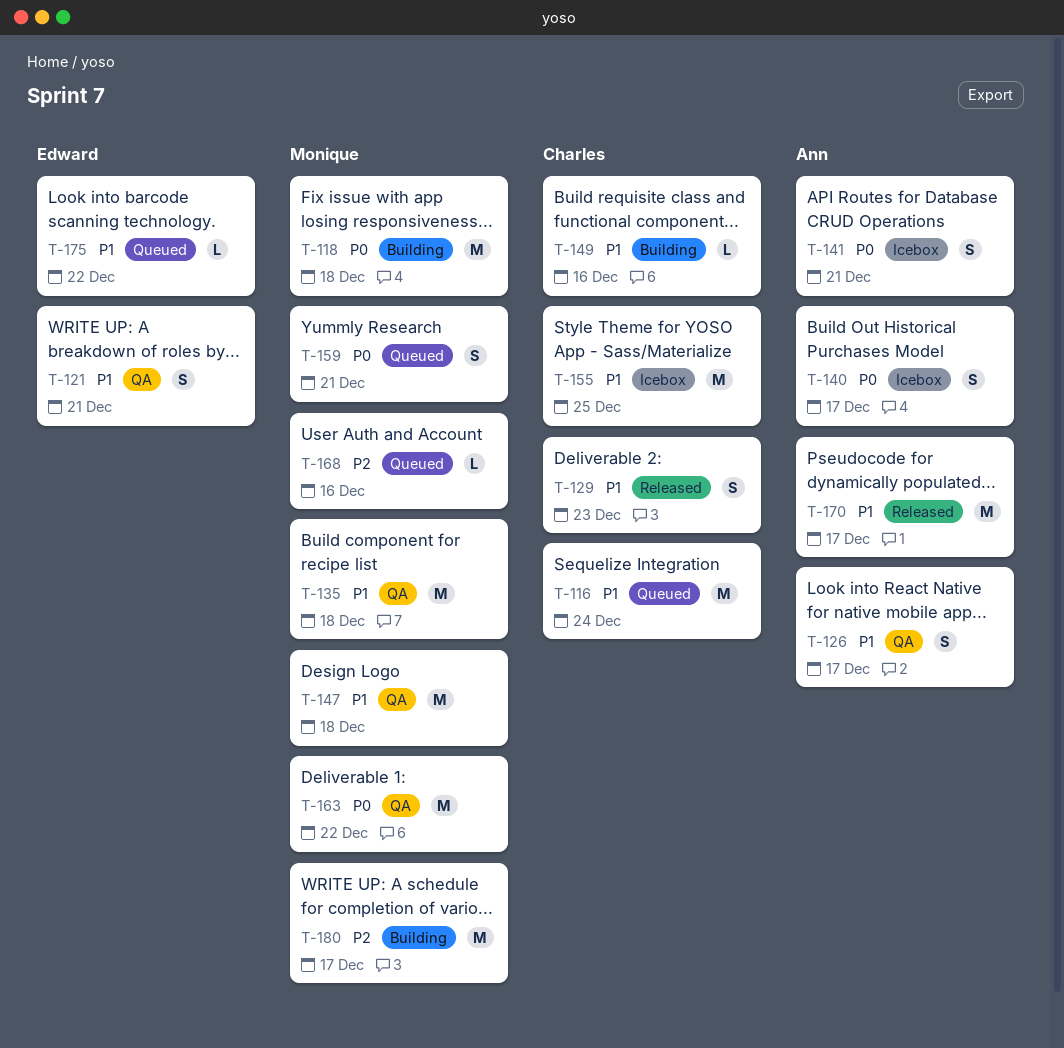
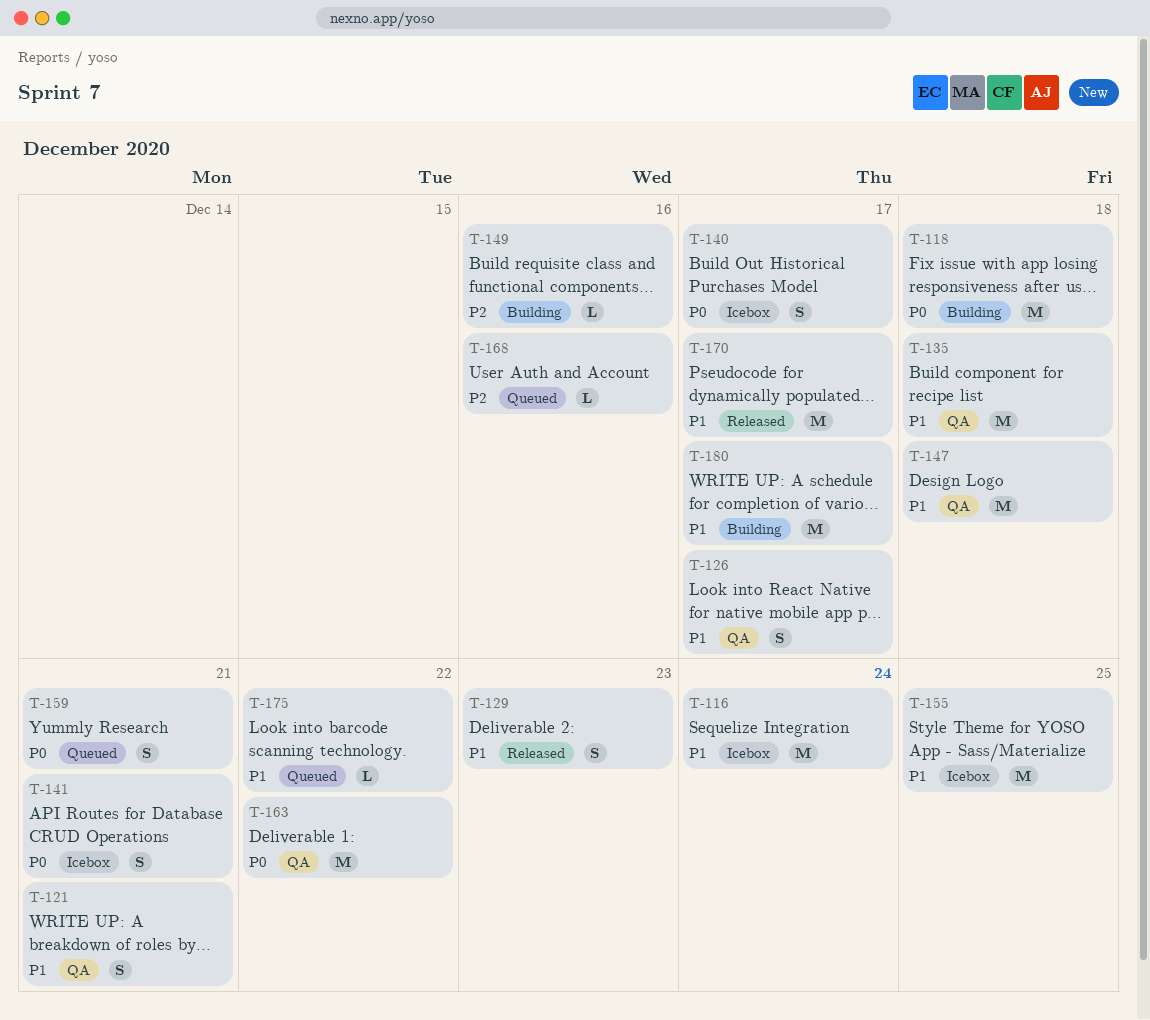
T-116, status: Queued -> Icebox
T-149, priority: P1 -> P2
T-180, priority: P2 -> P1

